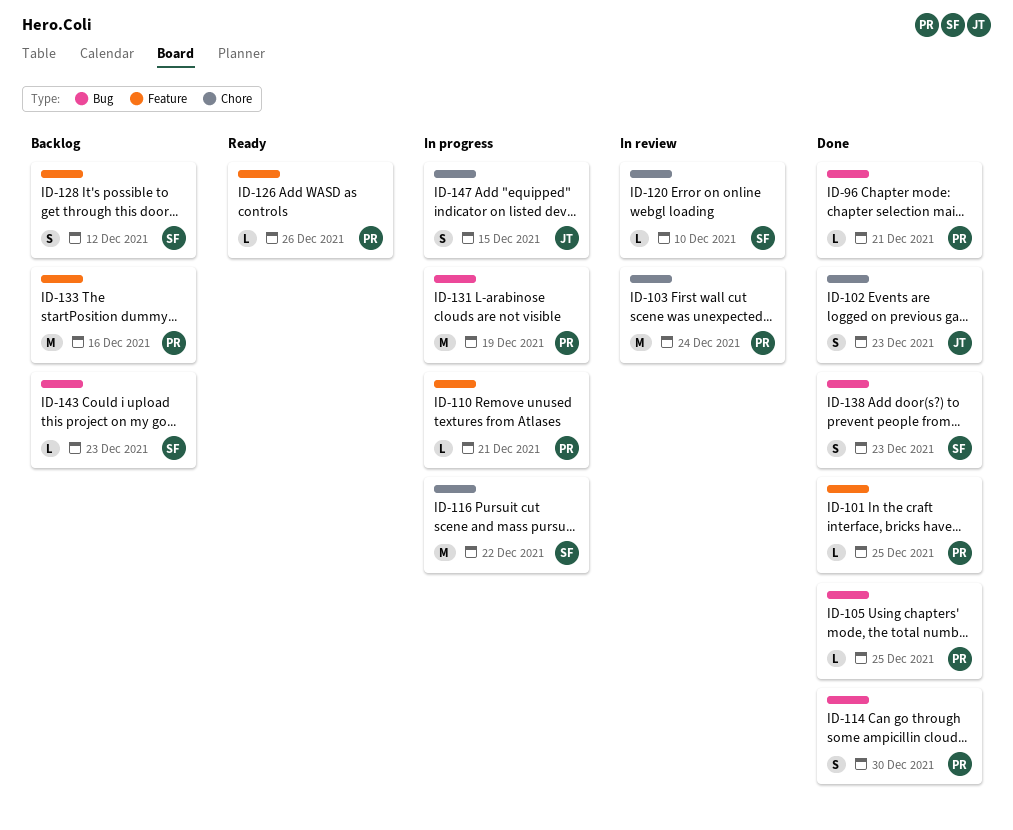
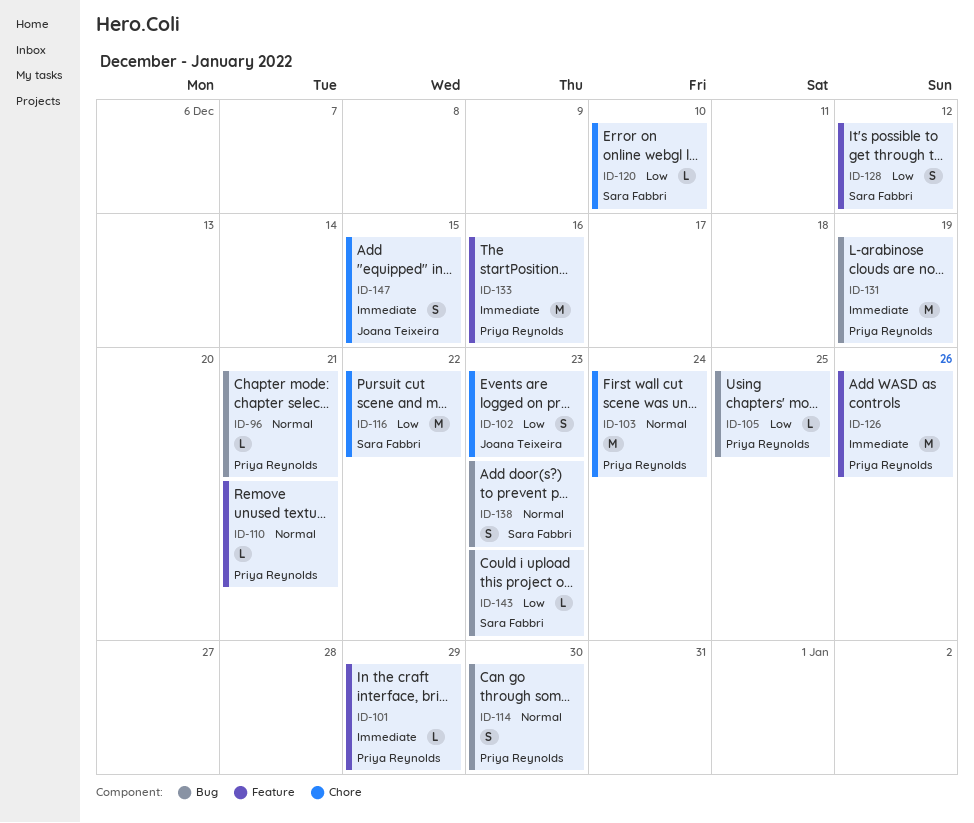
ID-101, due: Dec 25 -> Dec 29
ID-126, estimate: L -> M

